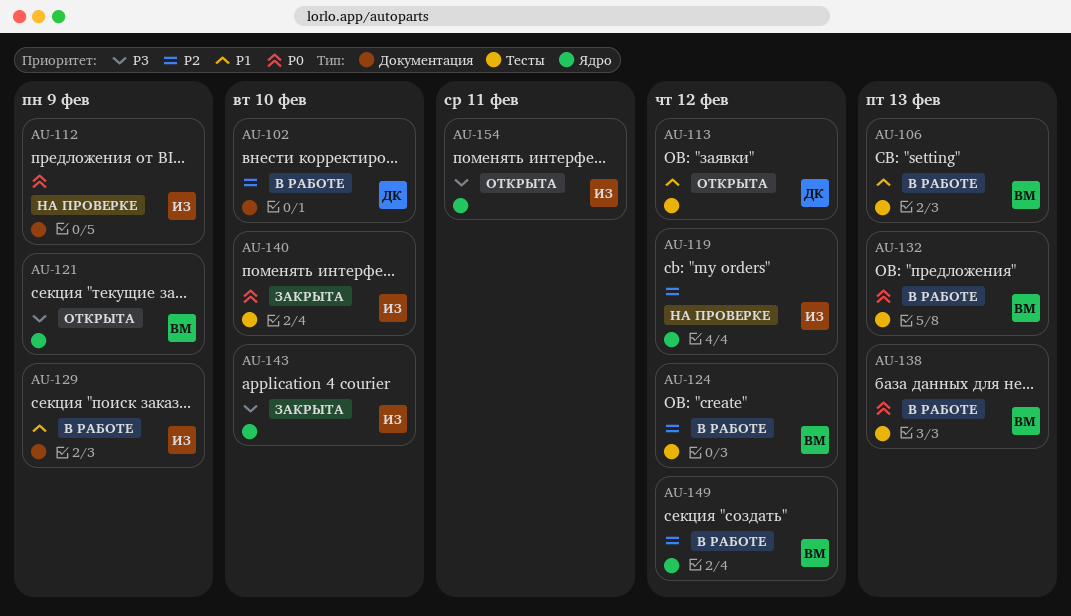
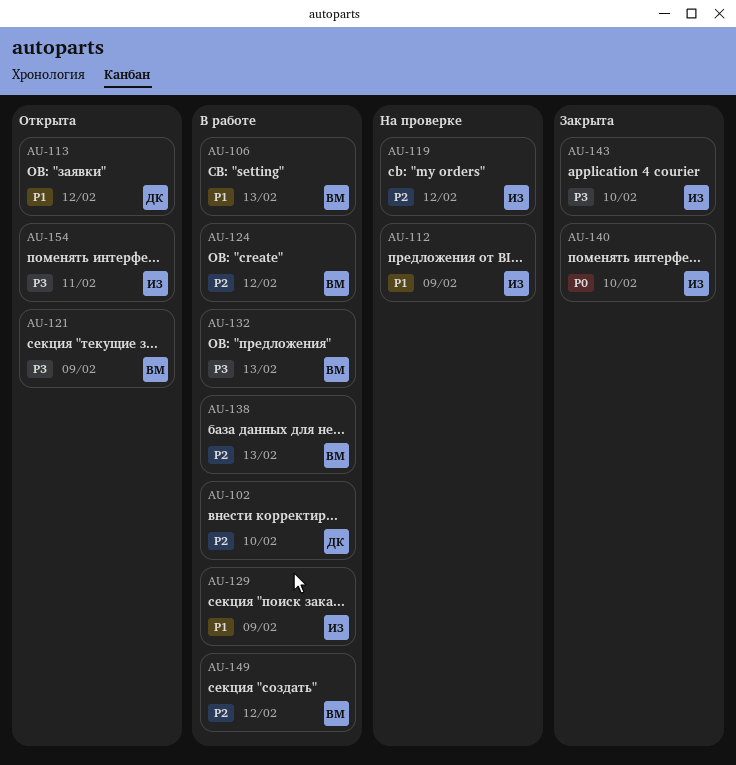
AU-112, priority: P0 -> P1
AU-132, priority: P0 -> P3
AU-138, priority: P0 -> P2

